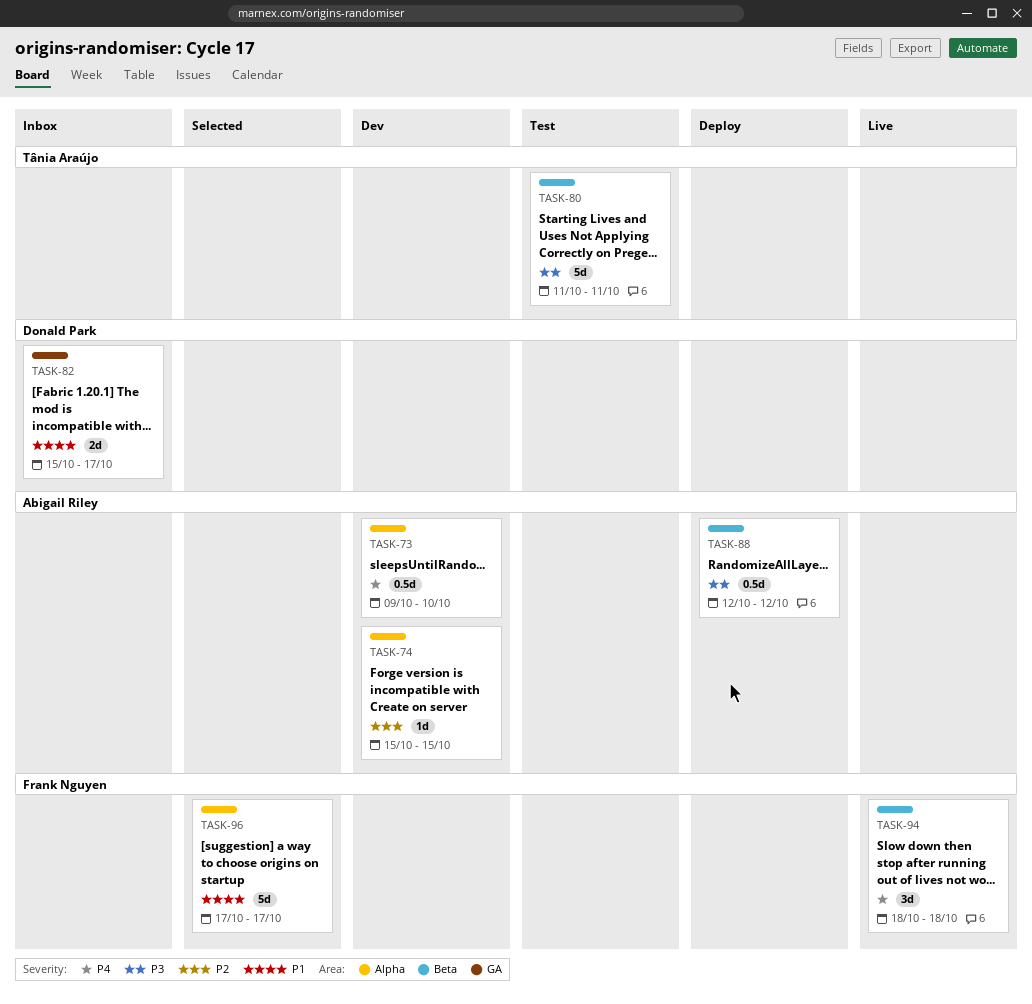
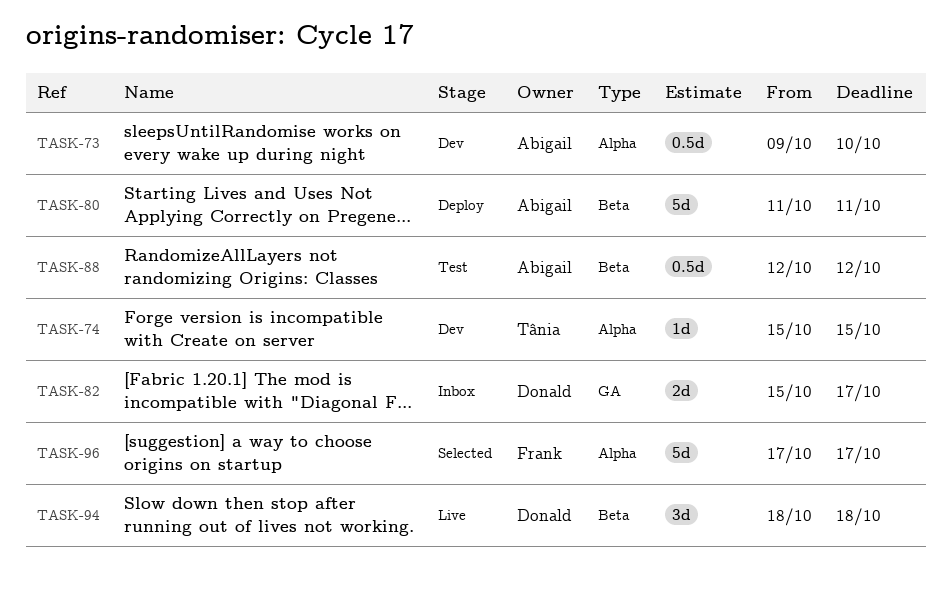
TASK-74, owner: Abigail Riley -> Tânia Araújo
TASK-80, status: Test -> Deploy
TASK-80, owner: Tânia Araújo -> Abigail Riley
TASK-88, status: Deploy -> Test
TASK-94, owner: Frank Nguyen -> Donald Park

